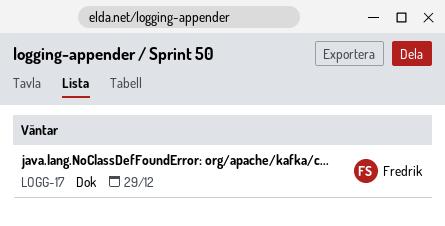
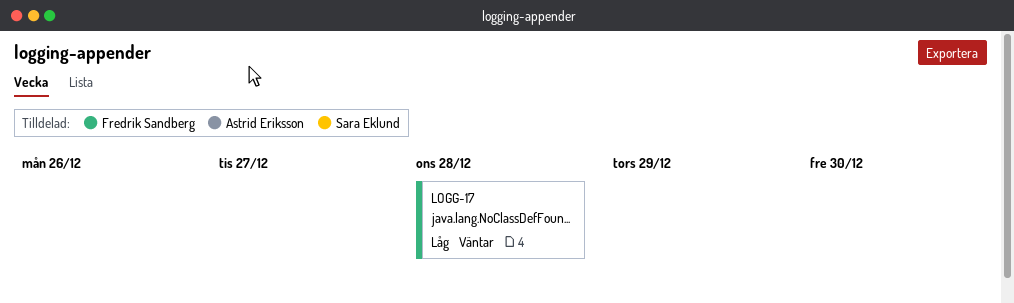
LOGG-17, due: Dec 29 -> Dec 28

